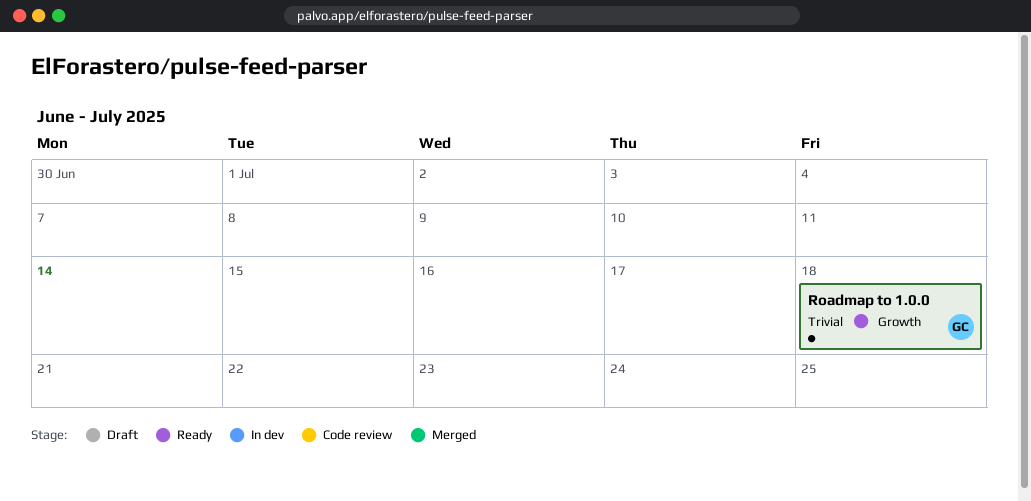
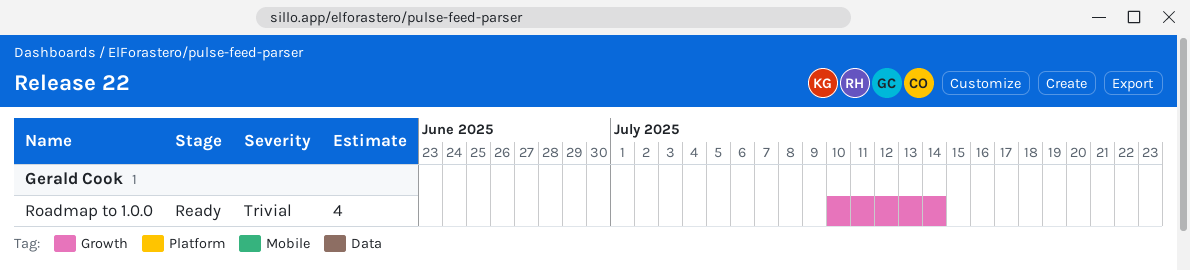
Roadmap to 1.0.0, estimate: 1 -> 4
Roadmap to 1.0.0, due: Jul 18 -> Jul 14

